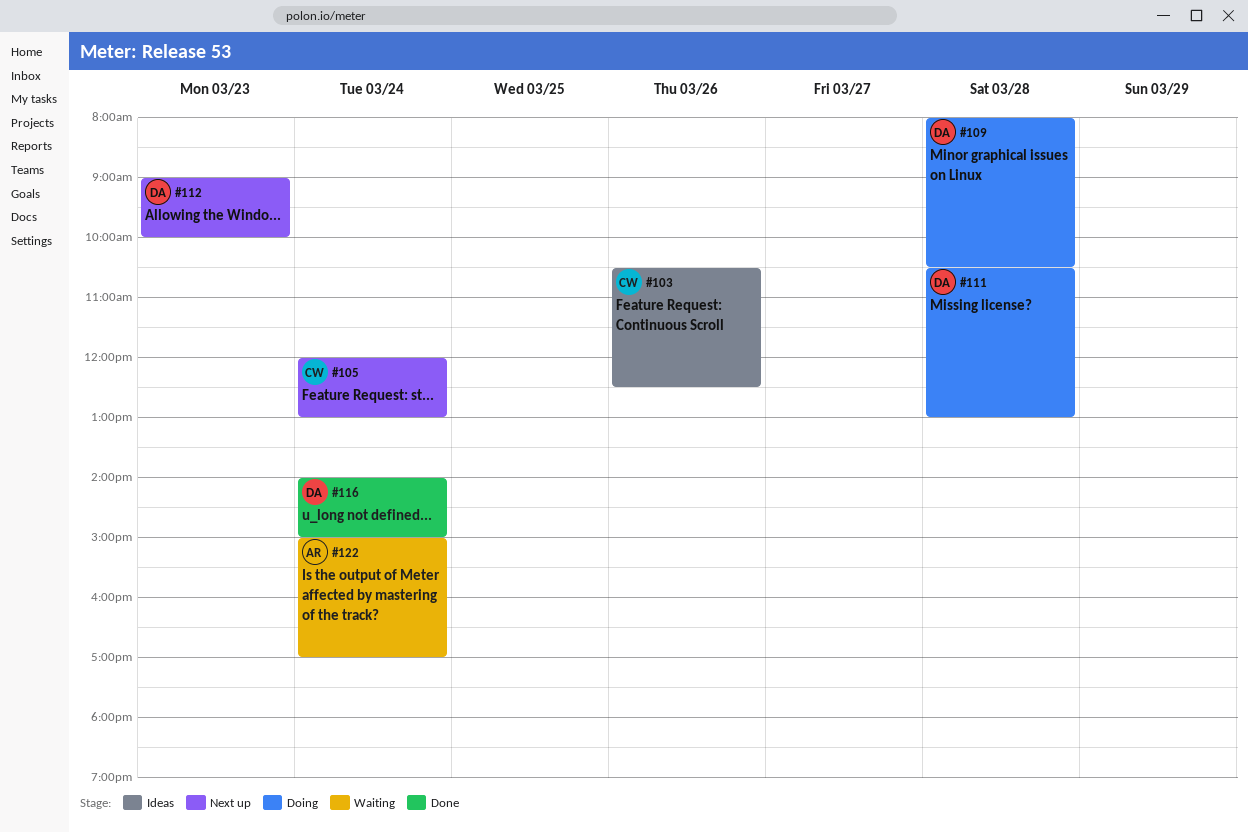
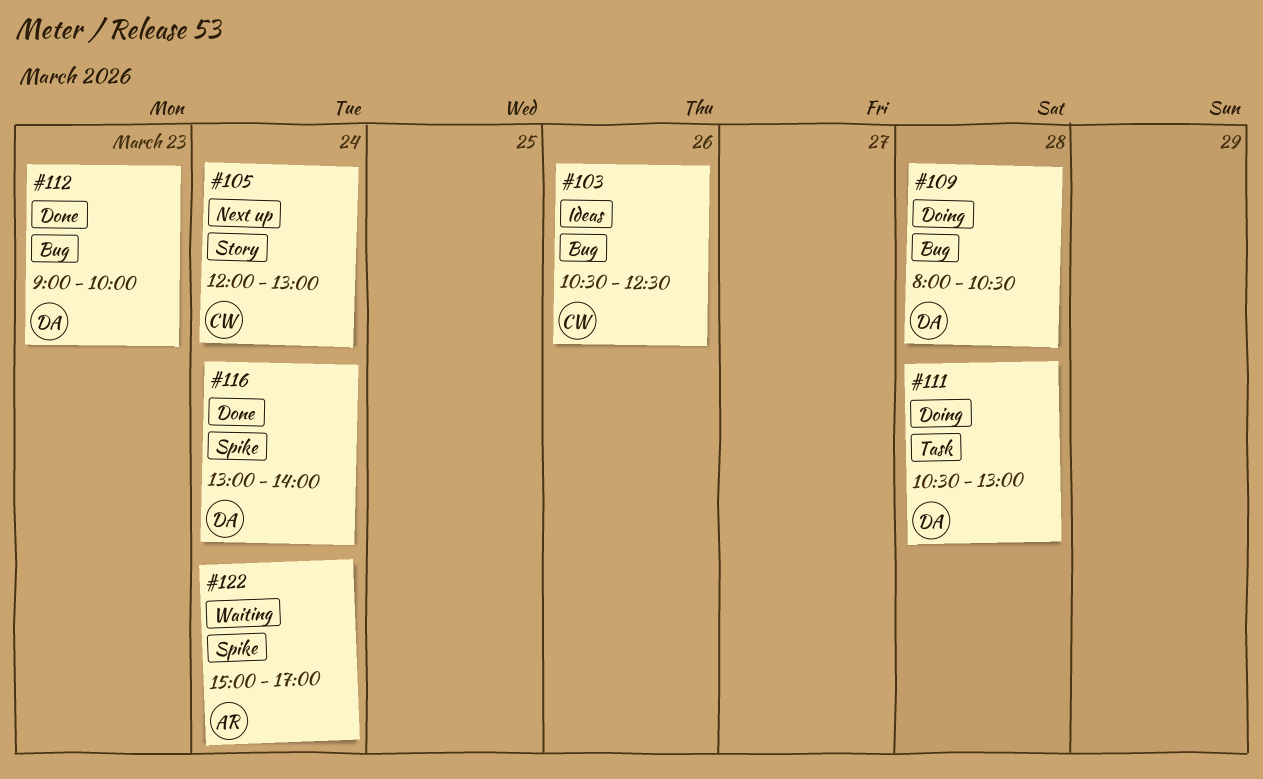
#112, status: Next up -> Done
#116, begins: 14:00 -> 13:00
#116, ends: 15:00 -> 14:00

